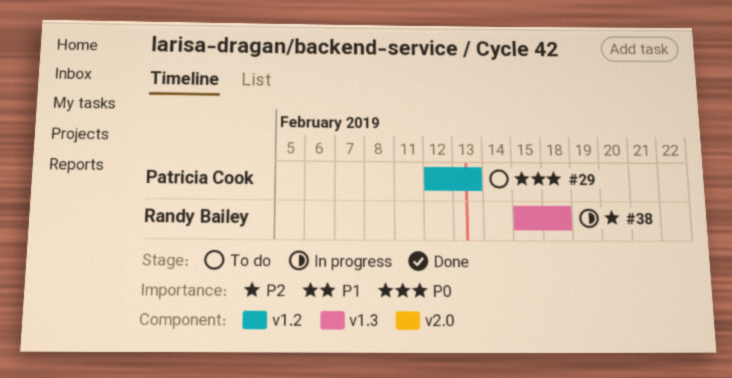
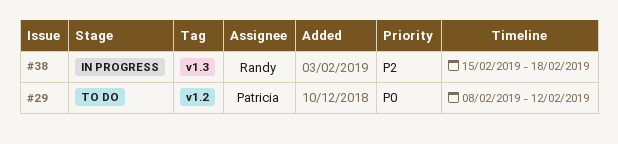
#29, start: Feb 12 -> Feb 8
#29, due: Feb 13 -> Feb 12

